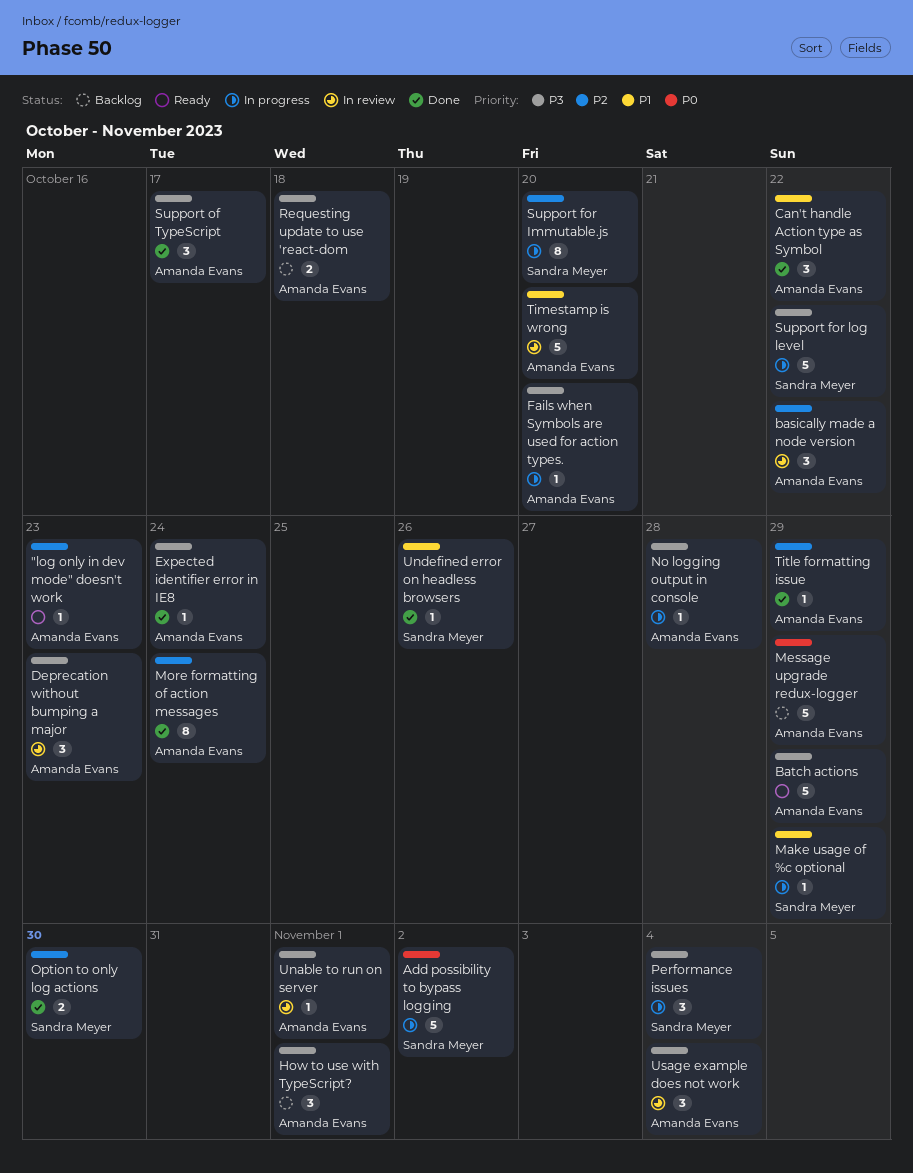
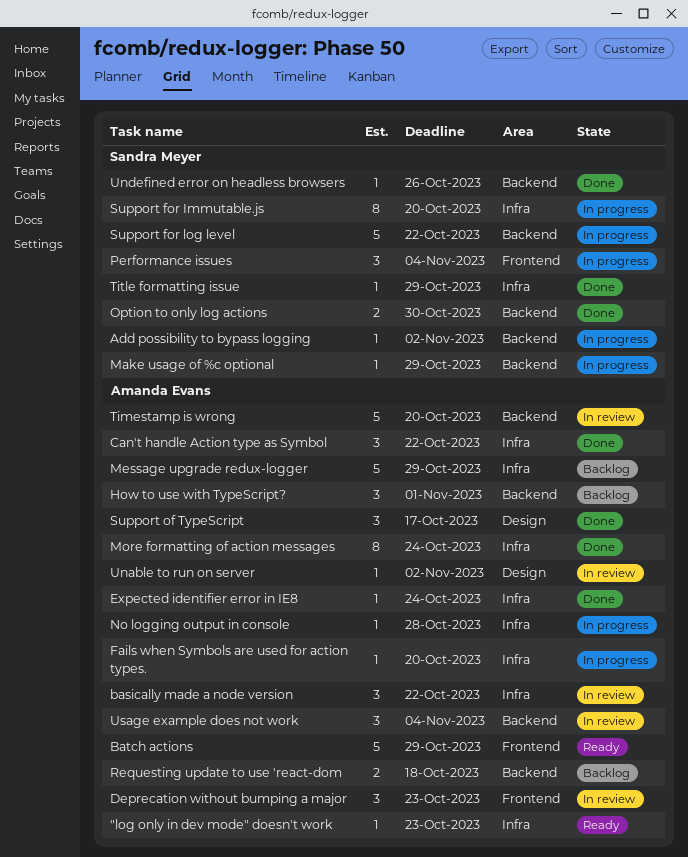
Add possibility to bypass logging, estimate: 5 -> 1
Title formatting issue, owner: Amanda Evans -> Sandra Meyer
Unable to run on server, due: Nov 1 -> Nov 2

